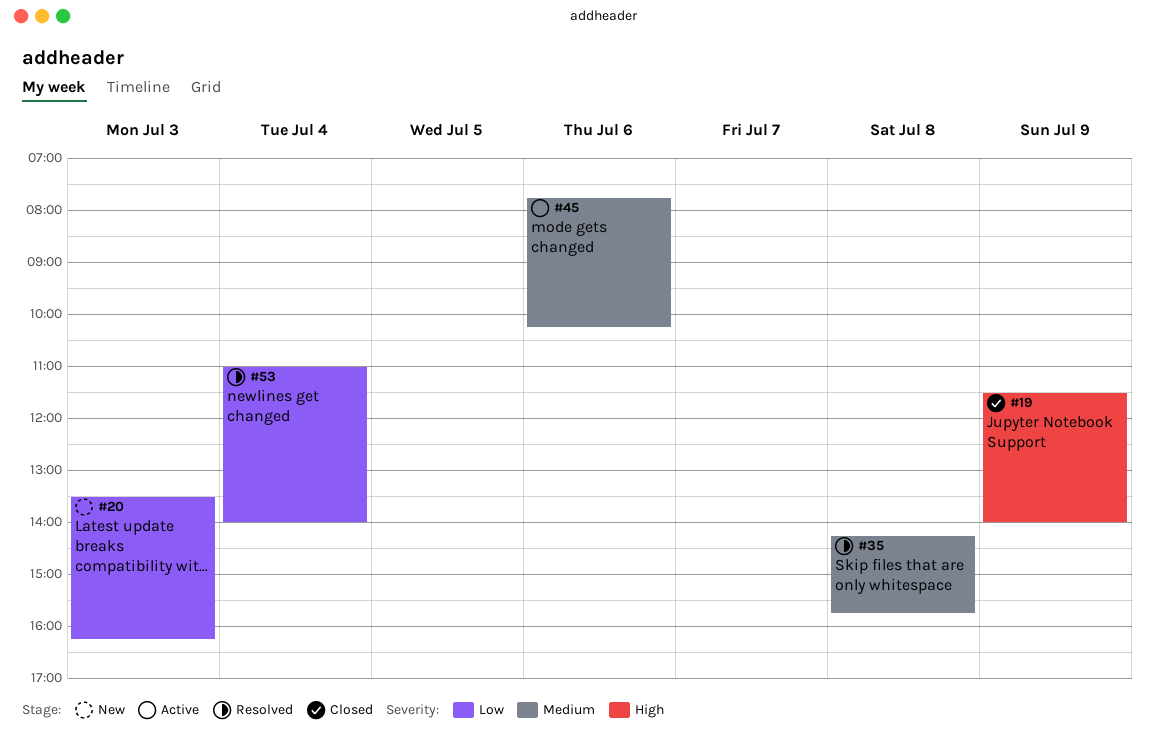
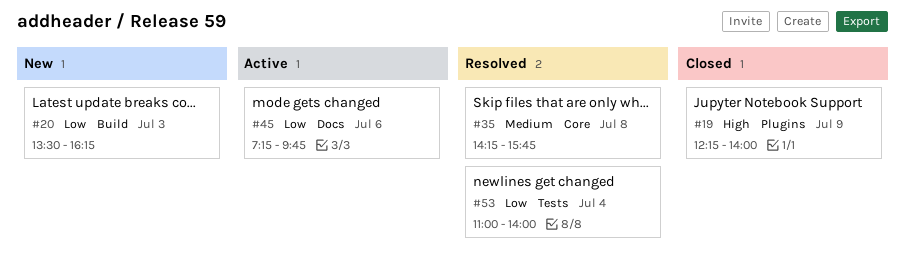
#19, begins: 11:30 -> 12:15
#45, priority: Medium -> Low
#45, begins: 07:45 -> 07:15
#45, ends: 10:15 -> 09:45

